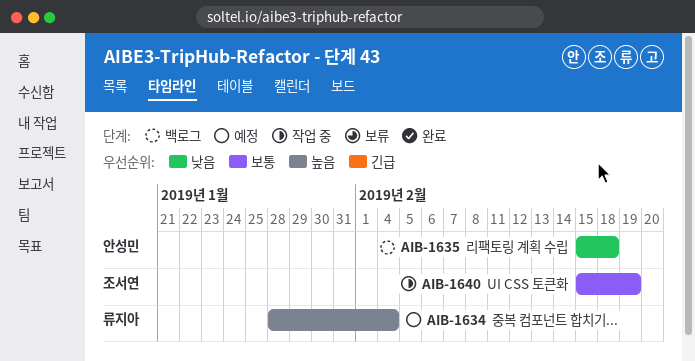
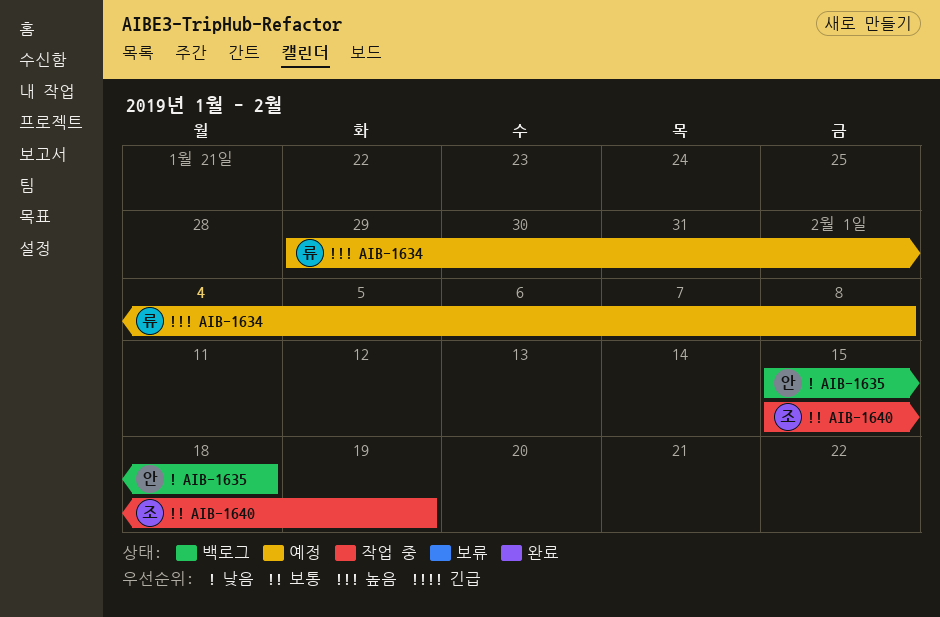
AIB-1634, start: Jan 28 -> Jan 29
AIB-1634, due: Feb 4 -> Feb 8

